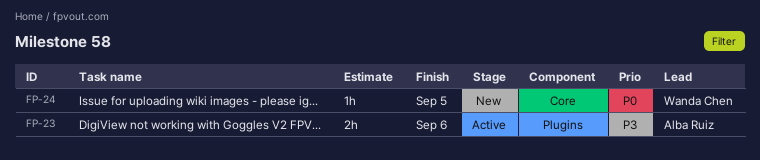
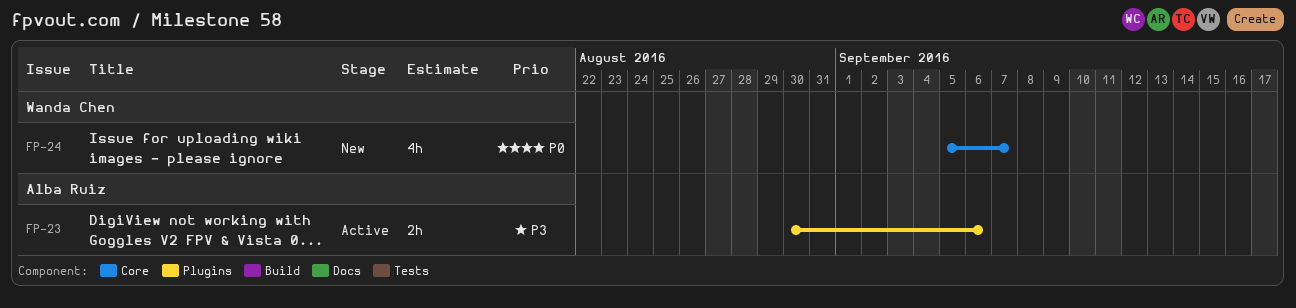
FP-24, estimate: 1h -> 4h
FP-24, due: Sep 5 -> Sep 7

